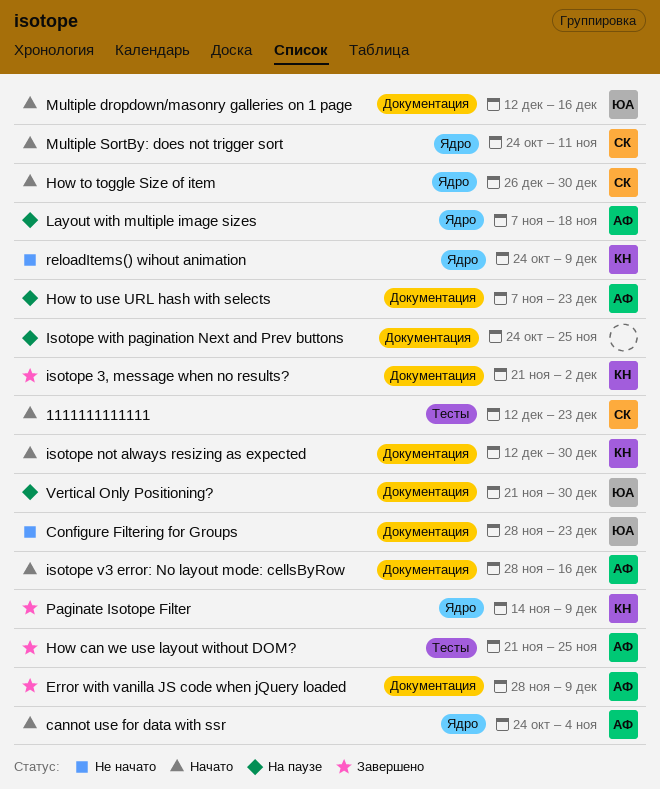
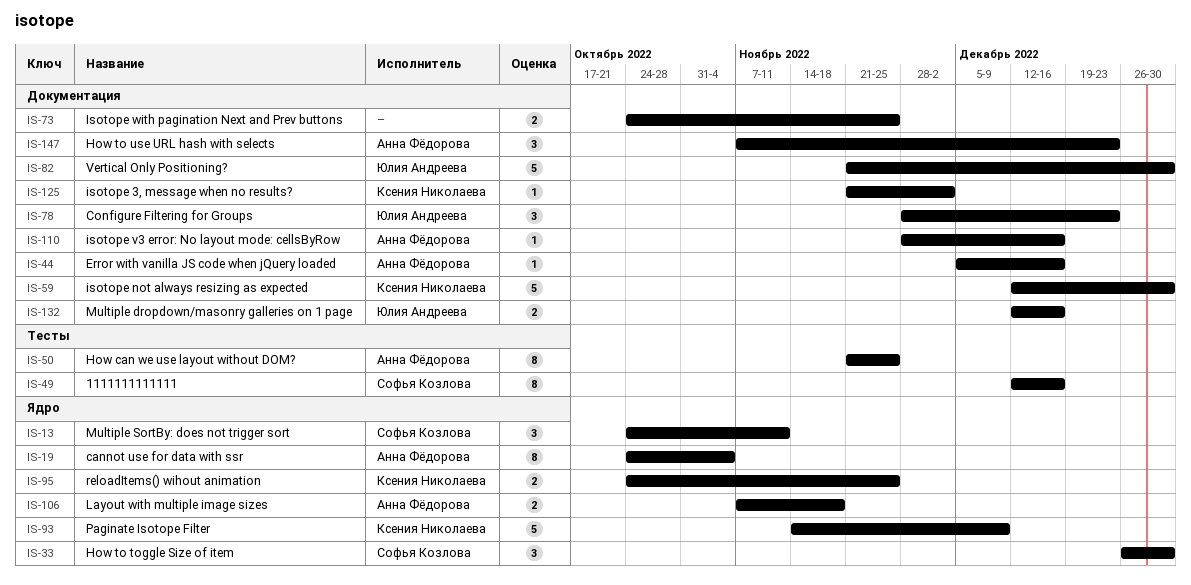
1111111111111, due: Dec 23 -> Dec 16
Error with vanilla JS code when jQuery loaded, start: Nov 28 -> Dec 5
Error with vanilla JS code when jQuery loaded, due: Dec 9 -> Dec 16
reloadItems() wihout animation, due: Dec 9 -> Nov 25

